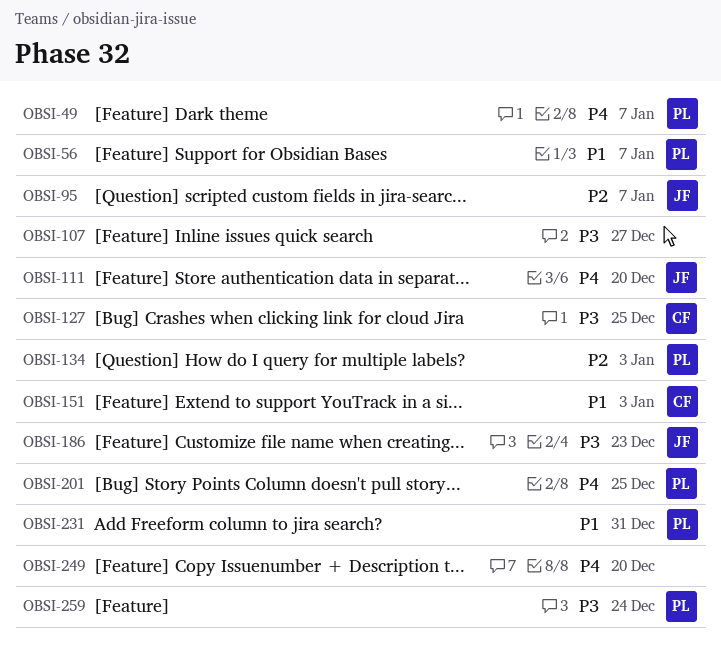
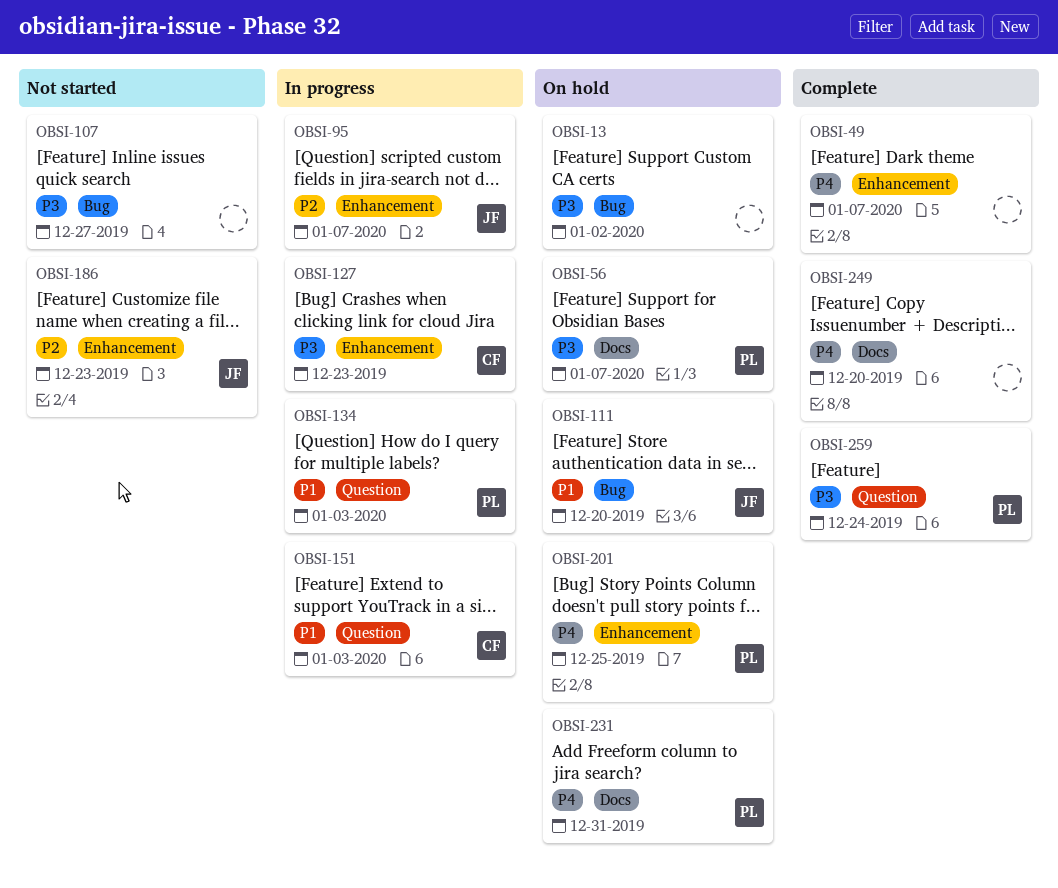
OBSI-13: none -> present
OBSI-49, owner: PL -> none
OBSI-56, priority: P1 -> P3
OBSI-111, priority: P4 -> P1
OBSI-127, due: Dec 25 -> Dec 23
OBSI-134, priority: P2 -> P1
OBSI-186, priority: P3 -> P2
OBSI-231, priority: P1 -> P4

